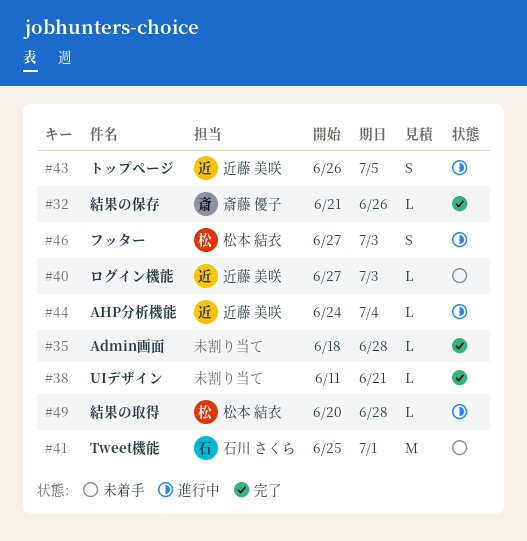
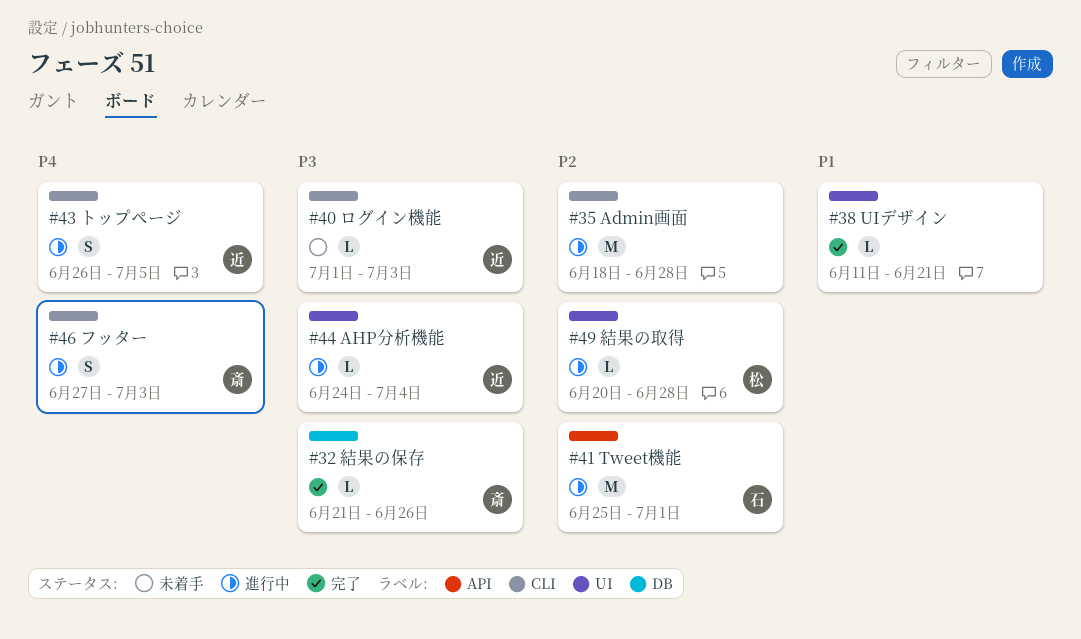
#35, status: 完了 -> 進行中
#35, estimate: L -> M
#40, start: Jun 27 -> Jul 1
#41, status: 未着手 -> 進行中
#46, owner: 松本 結衣 -> 斎藤 優子

